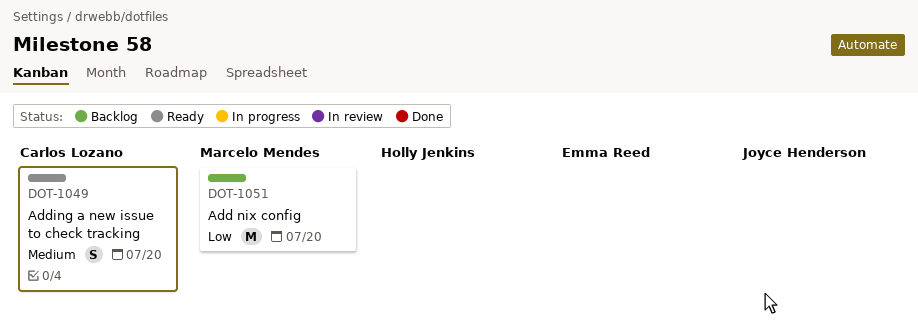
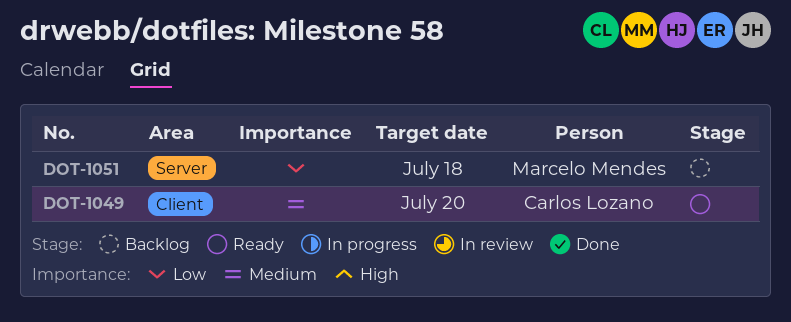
DOT-1051, due: Jul 20 -> Jul 18

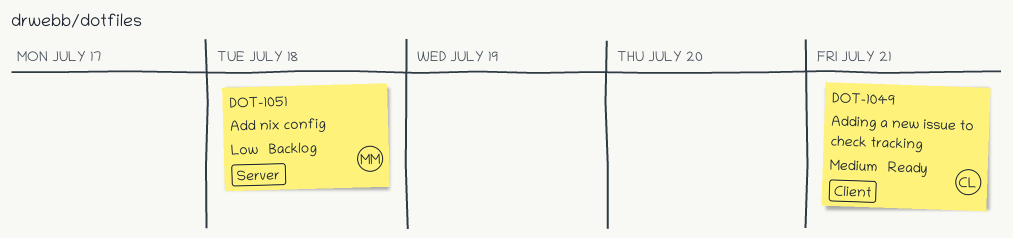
DOT-1049, due: Jul 20 -> Jul 21

